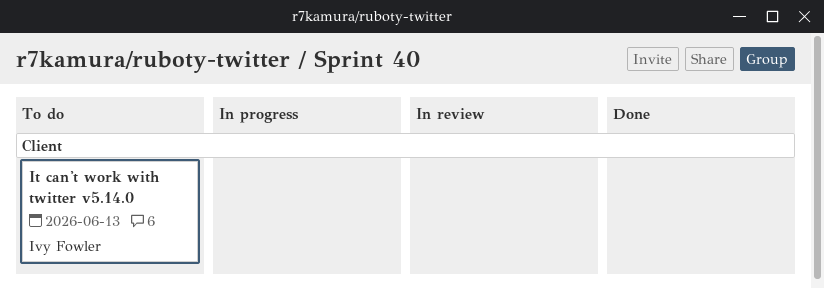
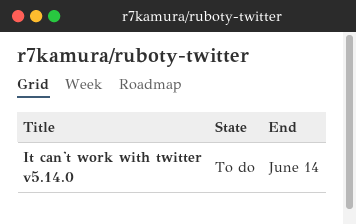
It can't work with twitter v5.14.0, due: Jun 13 -> Jun 14

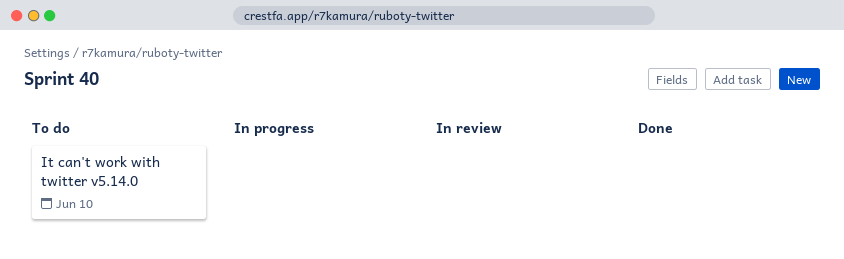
It can't work with twitter v5.14.0, due: Jun 14 -> Jun 10

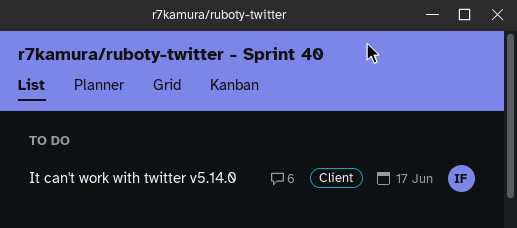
It can't work with twitter v5.14.0, due: Jun 10 -> Jun 17

